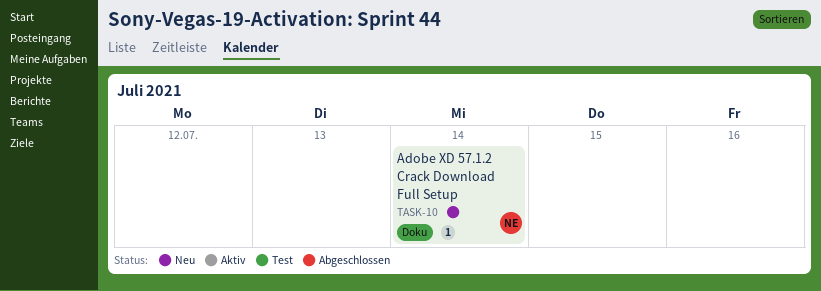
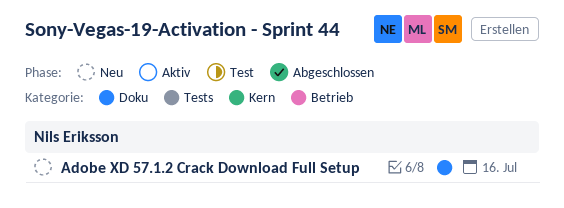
Adobe XD 57.1.2 Crack Download Full Setup, due: Jul 14 -> Jul 16

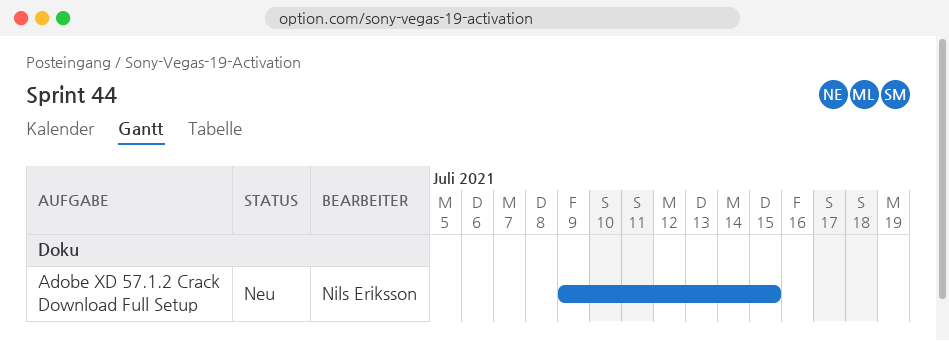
Adobe XD 57.1.2 Crack Download Full Setup, due: Jul 16 -> Jul 15

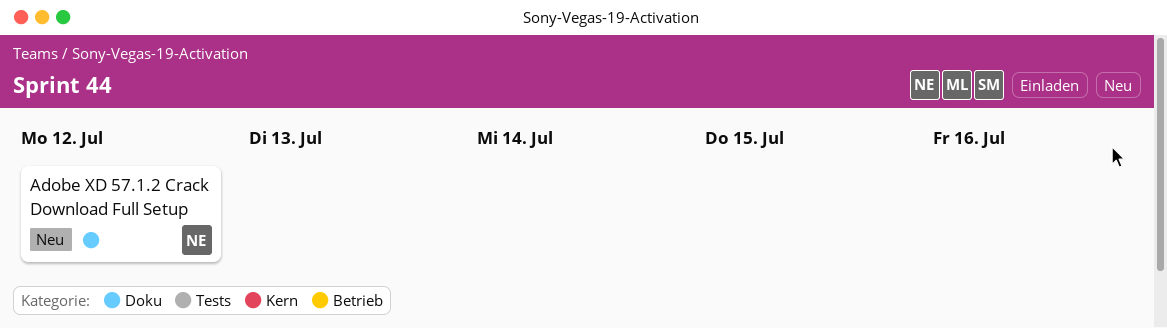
Adobe XD 57.1.2 Crack Download Full Setup, due: Jul 15 -> Jul 12

